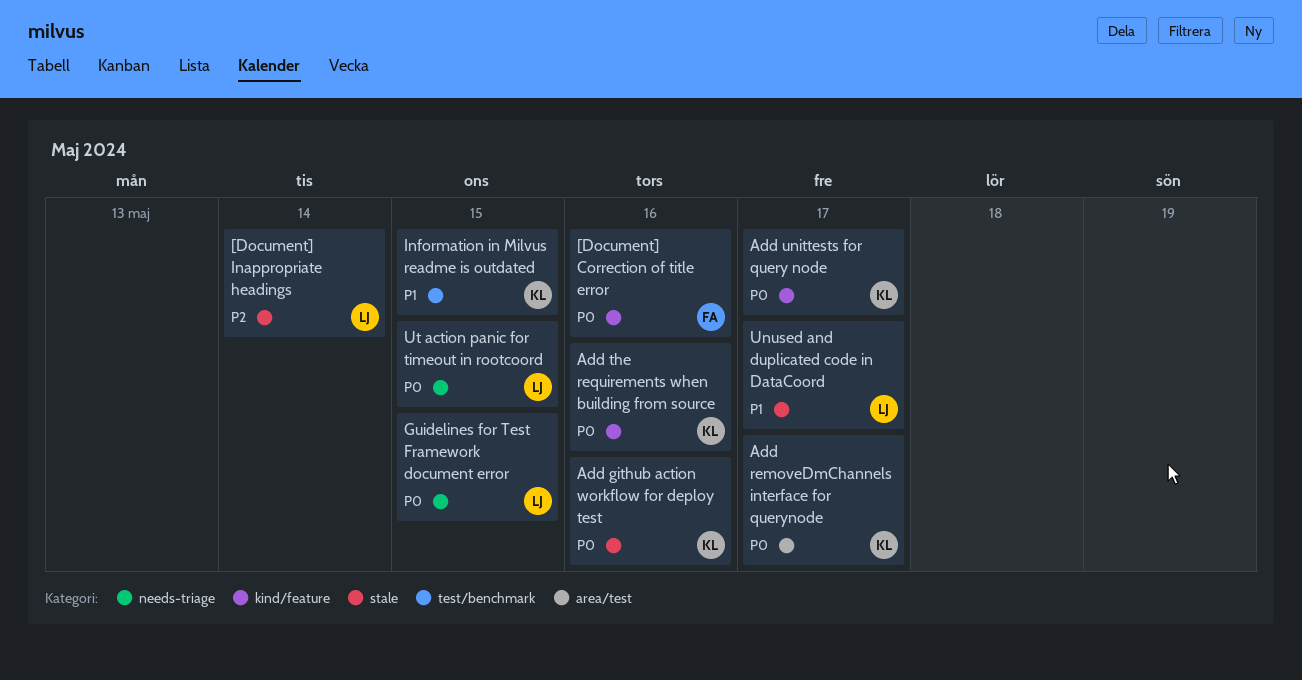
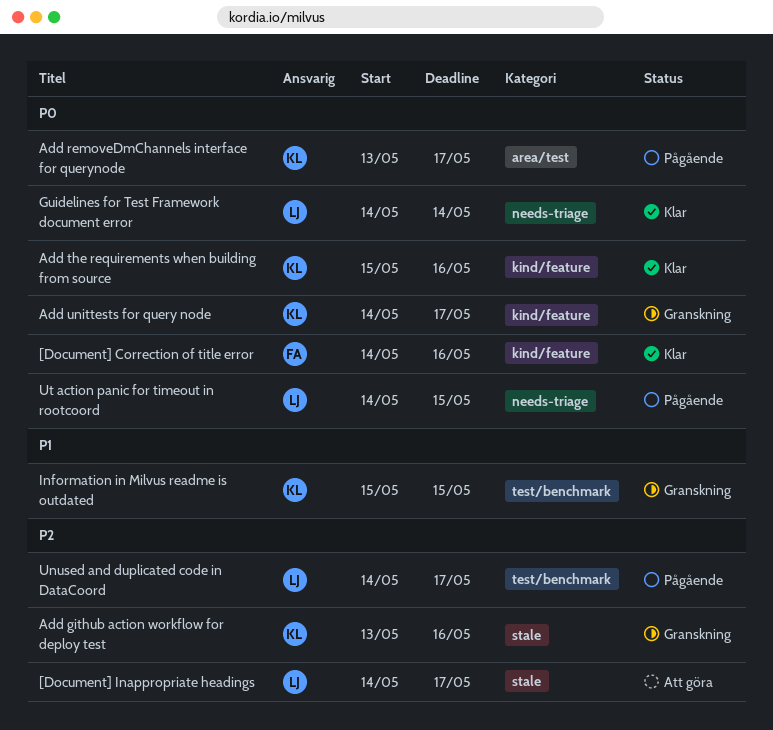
[Document] Inappropriate headings, due: May 14 -> May 17
Add github action workflow for deploy test, priority: P0 -> P2
Guidelines for Test Framework document error, due: May 15 -> May 14
Unused and duplicated code in DataCoord, priority: P1 -> P2
Unused and duplicated code in DataCoord, label: stale -> test/benchmark

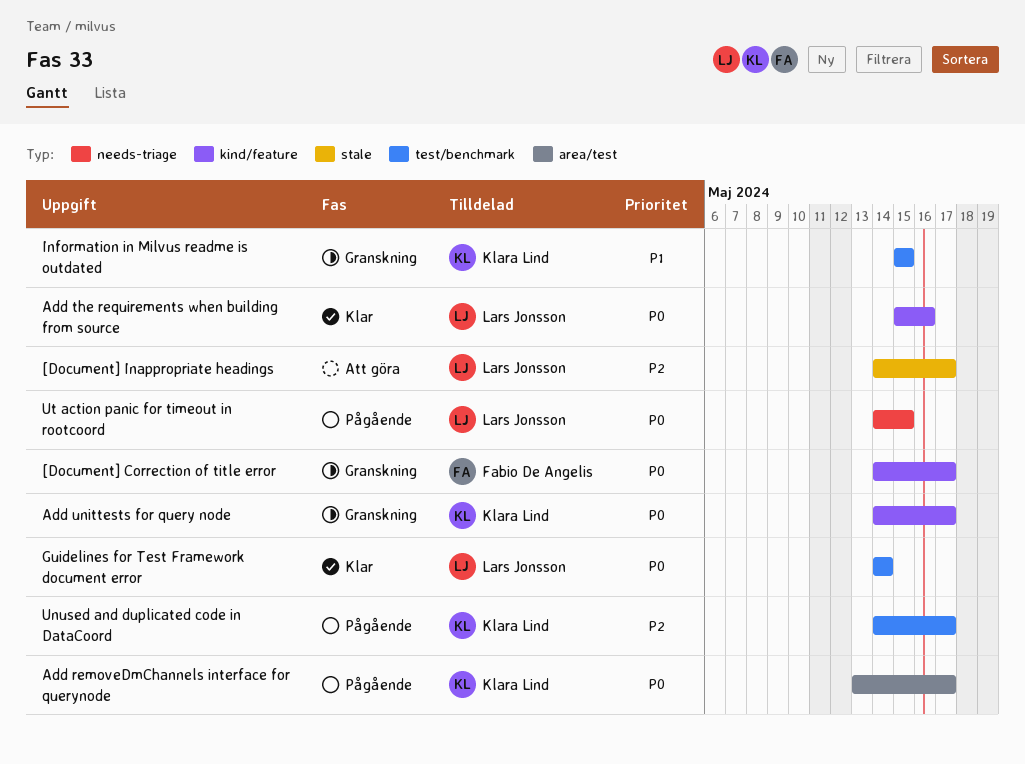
[Document] Correction of title error, status: Klar -> Granskning
[Document] Correction of title error, due: May 16 -> May 17
Add github action workflow for deploy test: present -> none
Add the requirements when building from source, owner: Klara Lind -> Lars Jonsson
Guidelines for Test Framework document error, label: needs-triage -> test/benchmark
Unused and duplicated code in DataCoord, owner: Lars Jonsson -> Klara Lind

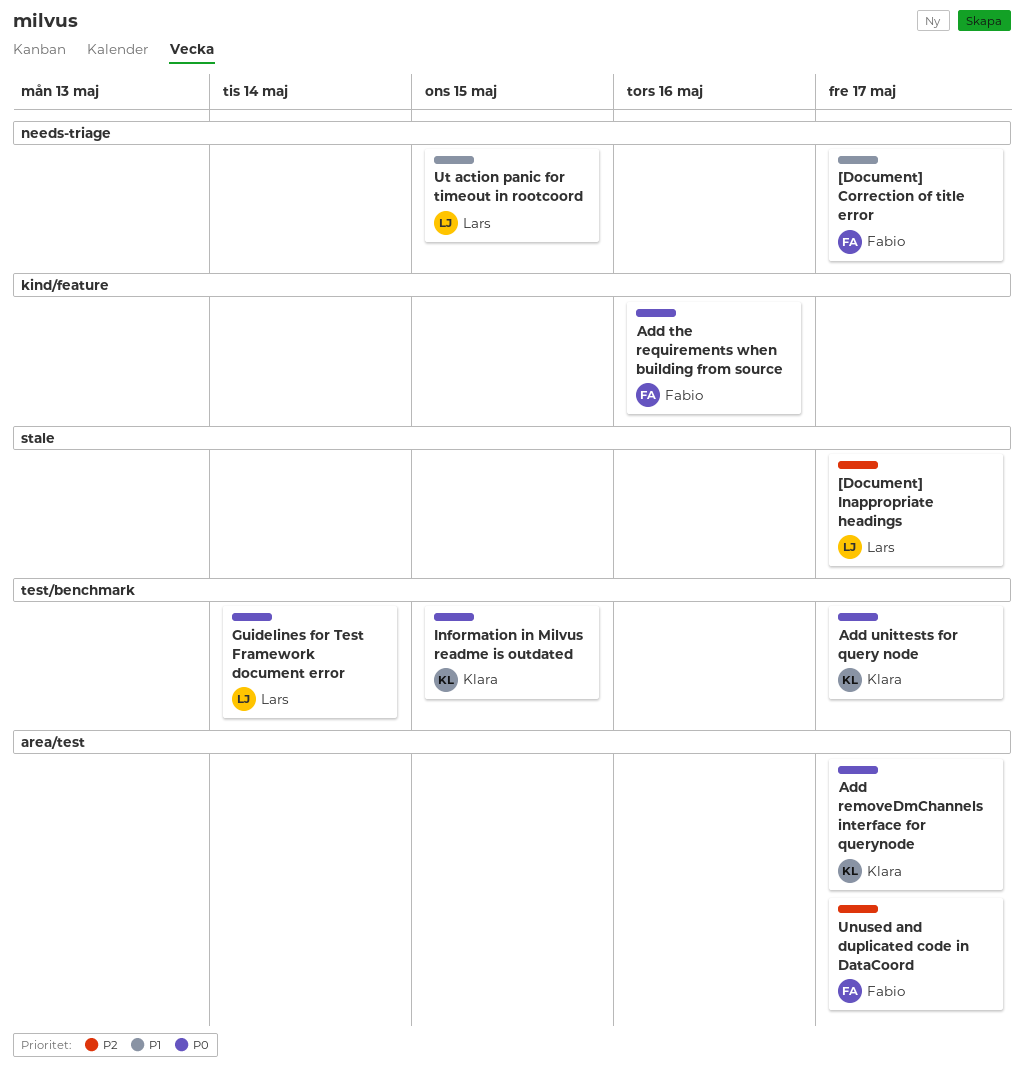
[Document] Correction of title error, priority: P0 -> P1
[Document] Correction of title error, label: kind/feature -> needs-triage
Add the requirements when building from source, owner: Lars Jonsson -> Fabio De Angelis
Add unittests for query node, label: kind/feature -> test/benchmark
Information in Milvus readme is outdated, priority: P1 -> P0
Unused and duplicated code in DataCoord, owner: Klara Lind -> Fabio De Angelis
Unused and duplicated code in DataCoord, label: test/benchmark -> area/test
Ut action panic for timeout in rootcoord, priority: P0 -> P1

